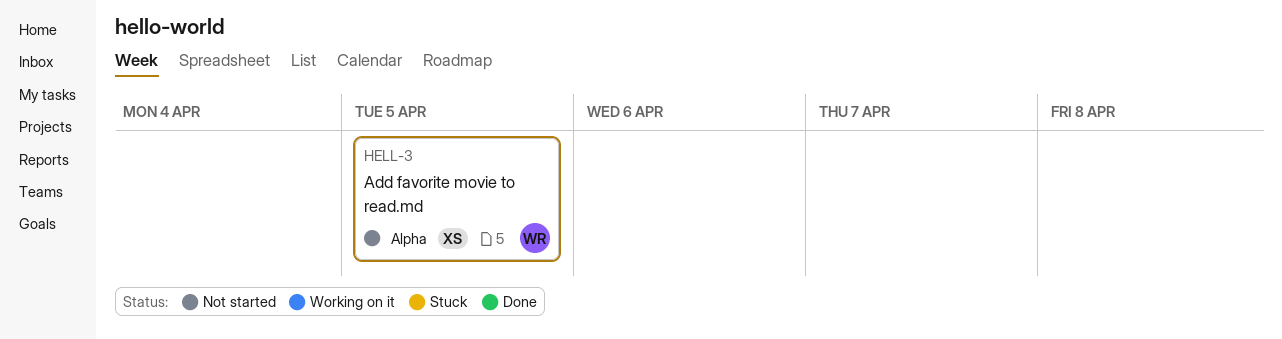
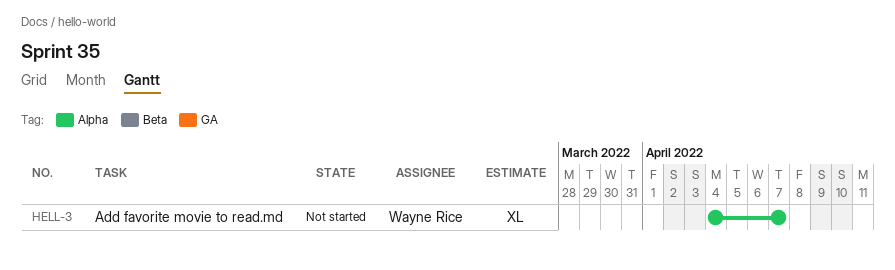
HELL-3, estimate: XS -> XL
HELL-3, due: Apr 5 -> Apr 7

